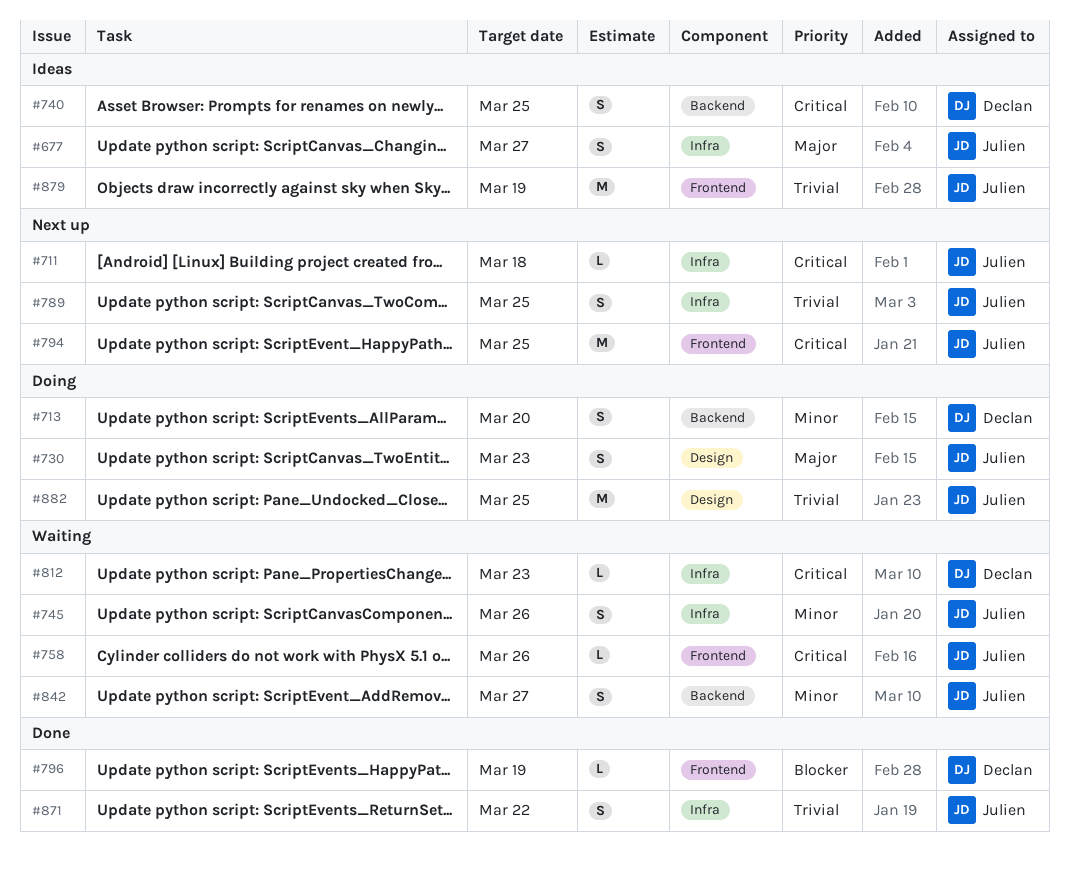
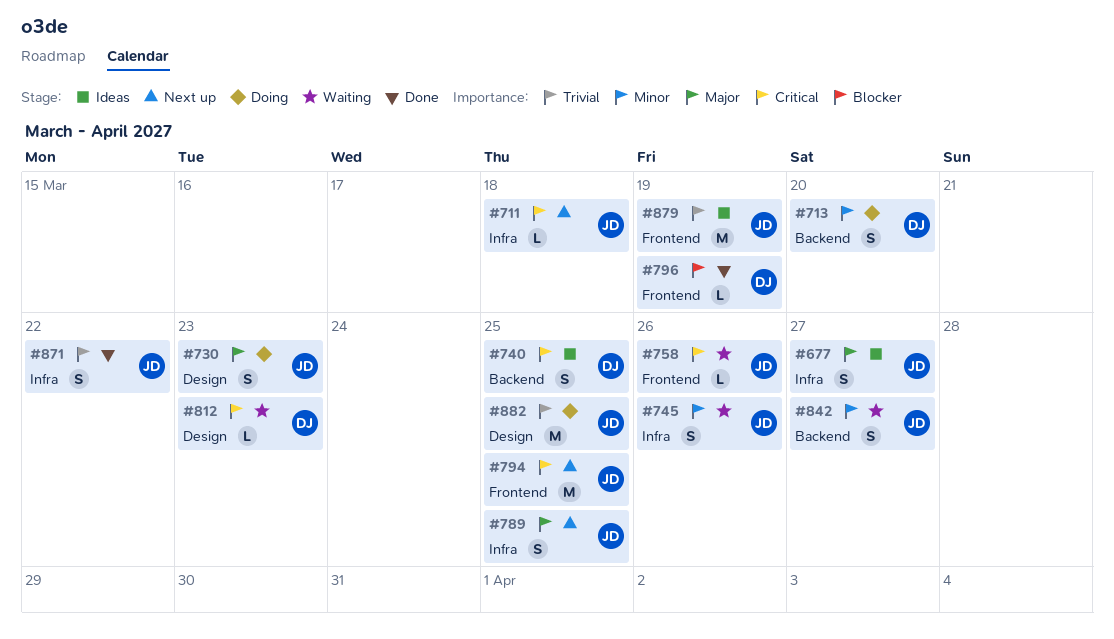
#789, priority: Trivial -> Major
#812, label: Infra -> Design

